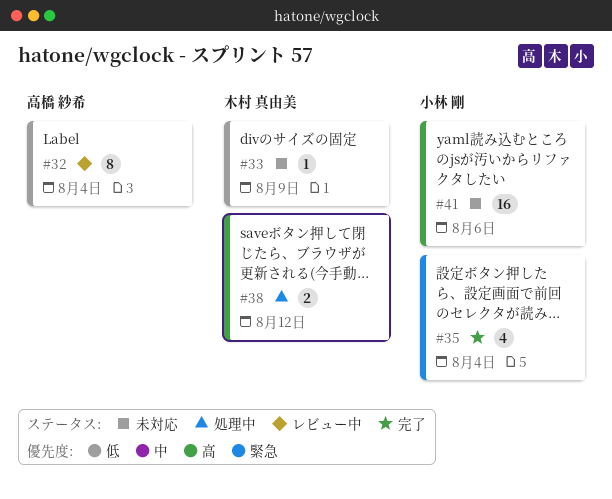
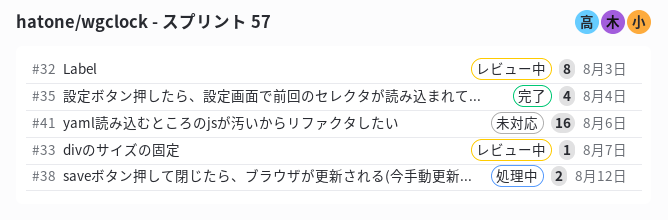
#32, due: Aug 4 -> Aug 3
#33, status: 未対応 -> レビュー中
#33, due: Aug 9 -> Aug 7

